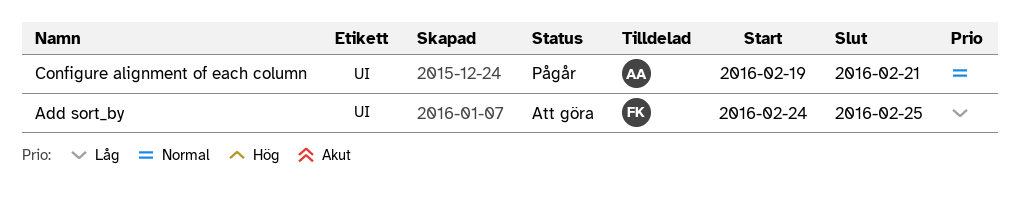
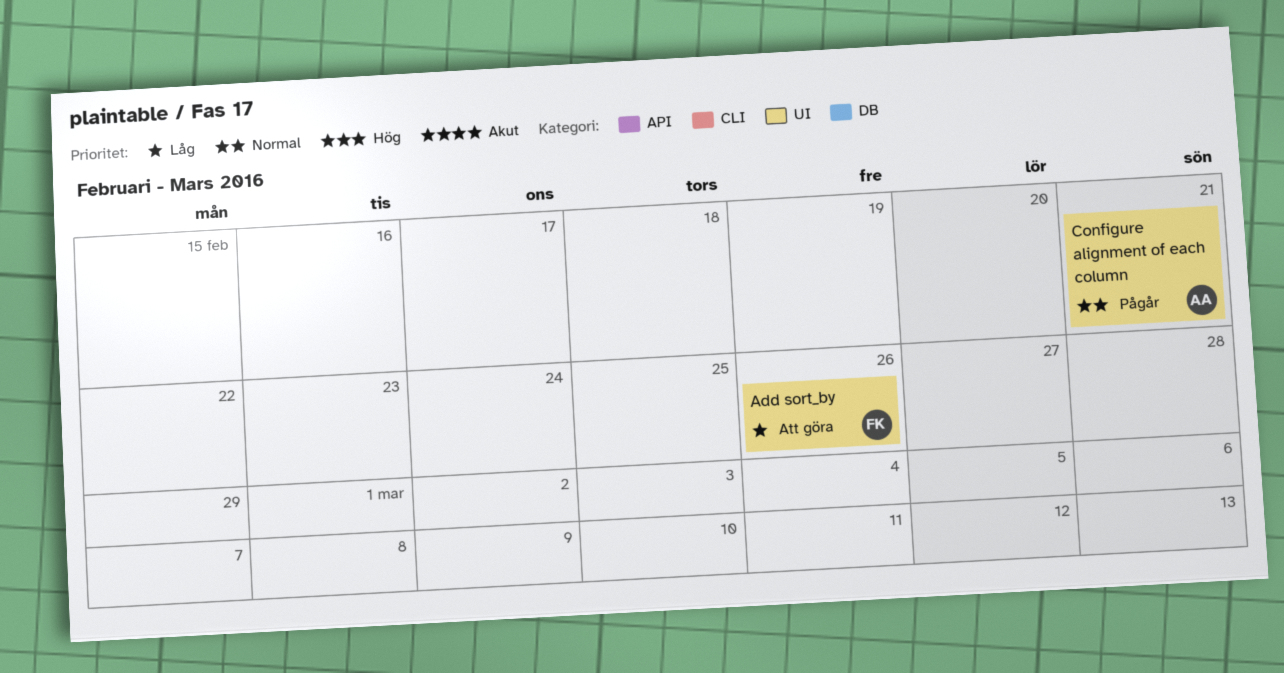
Add sort_by, due: Feb 25 -> Feb 26

